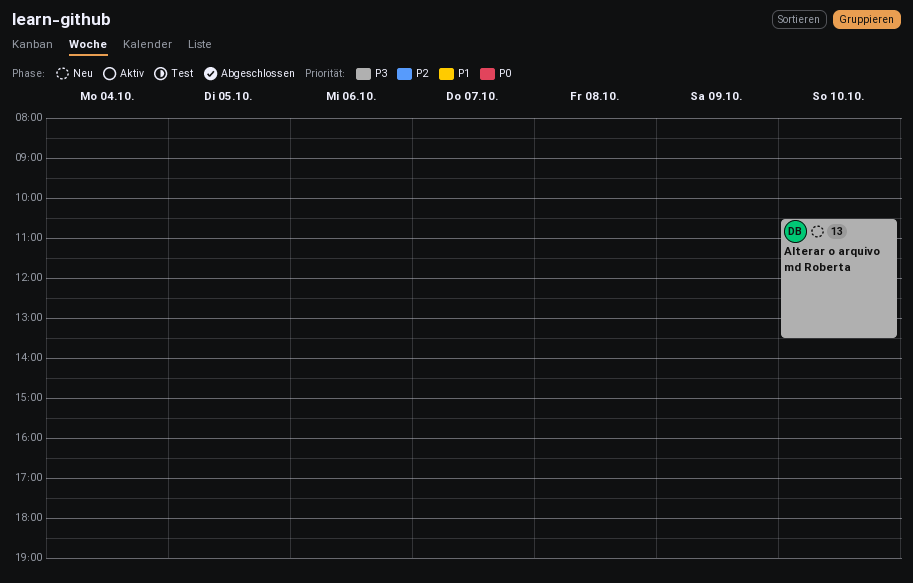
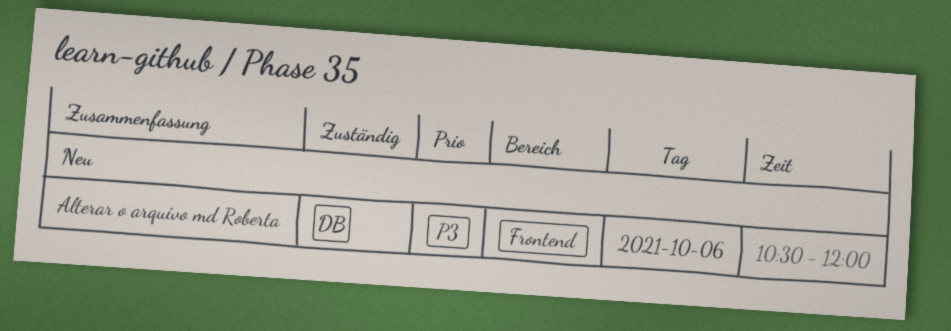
Alterar o arquivo md Roberta, day: Oct 10 -> Oct 6
Alterar o arquivo md Roberta, ends: 13:30 -> 12:00

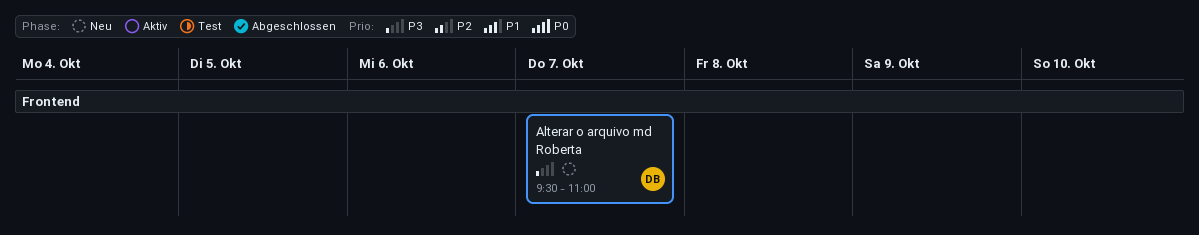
Alterar o arquivo md Roberta, day: Oct 6 -> Oct 7
Alterar o arquivo md Roberta, begins: 10:30 -> 09:30
Alterar o arquivo md Roberta, ends: 12:00 -> 11:00

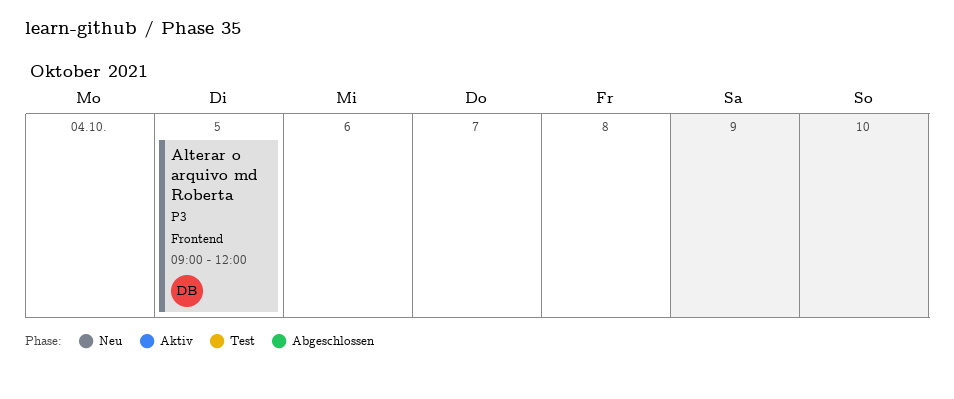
Alterar o arquivo md Roberta, day: Oct 7 -> Oct 5
Alterar o arquivo md Roberta, begins: 09:30 -> 09:00
Alterar o arquivo md Roberta, ends: 11:00 -> 12:00

